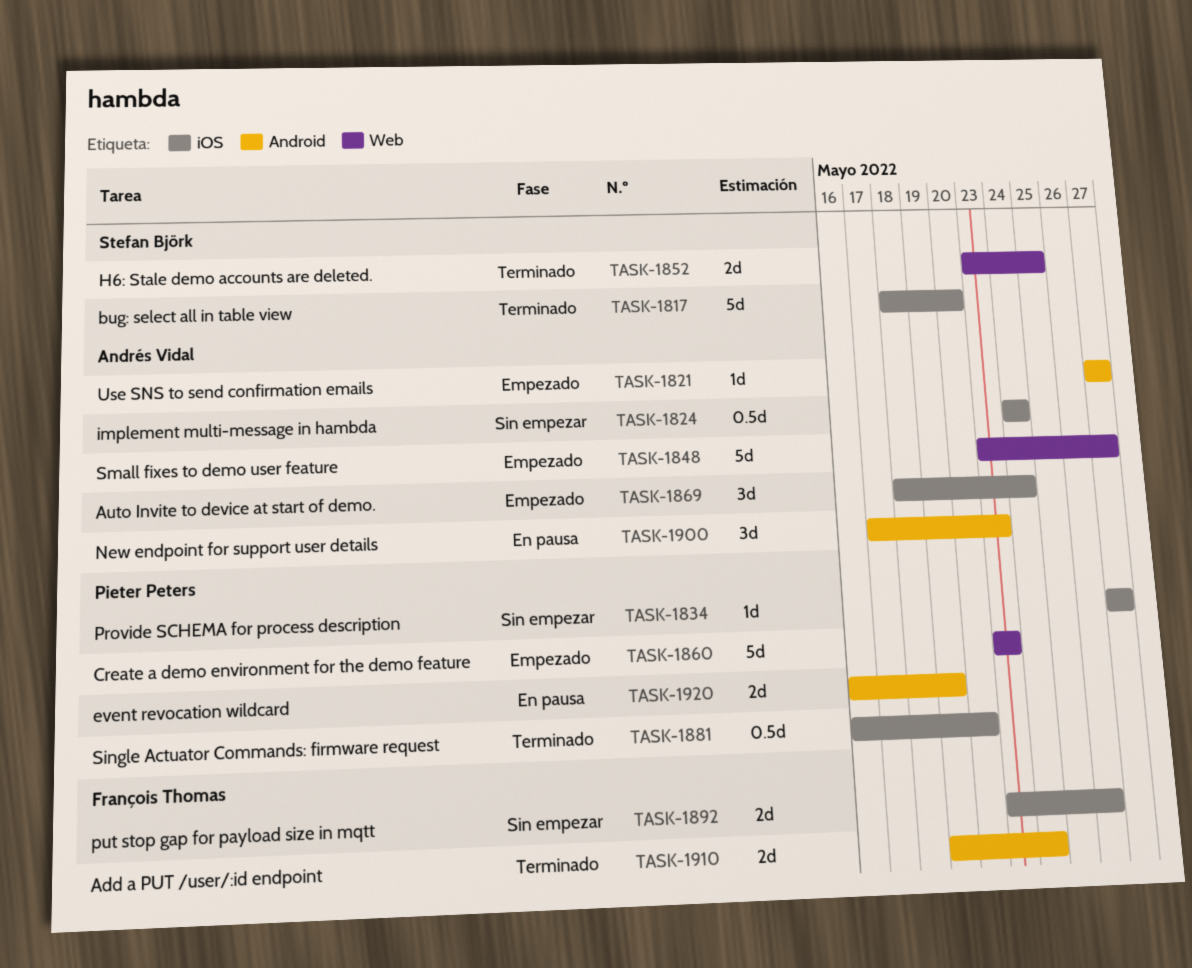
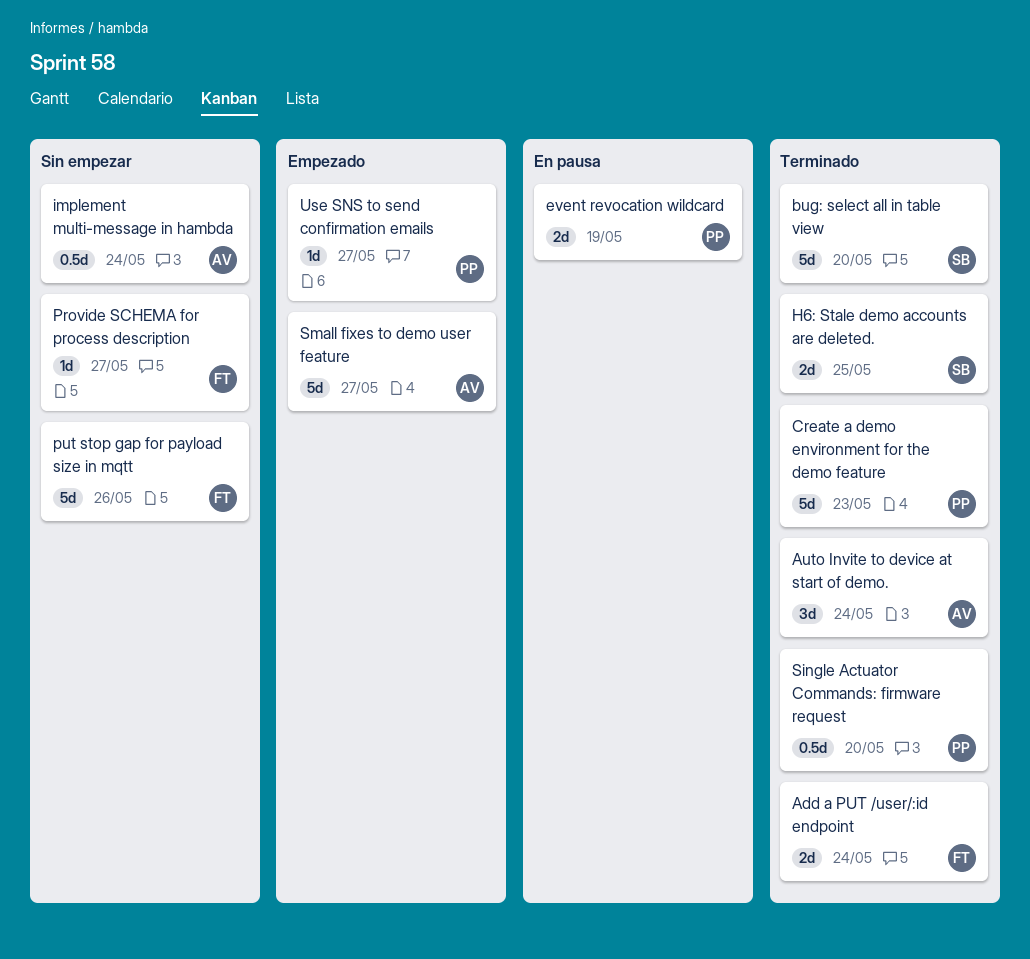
Auto Invite to device at start of demo., status: Empezado -> Terminado
Create a demo environment for the demo feature, status: Empezado -> Terminado
New endpoint for support user details: present -> none
Provide SCHEMA for process description, owner: Pieter Peters -> François Thomas
put stop gap for payload size in mqtt, estimate: 2d -> 5d
Use SNS to send confirmation emails, owner: Andrés Vidal -> Pieter Peters

